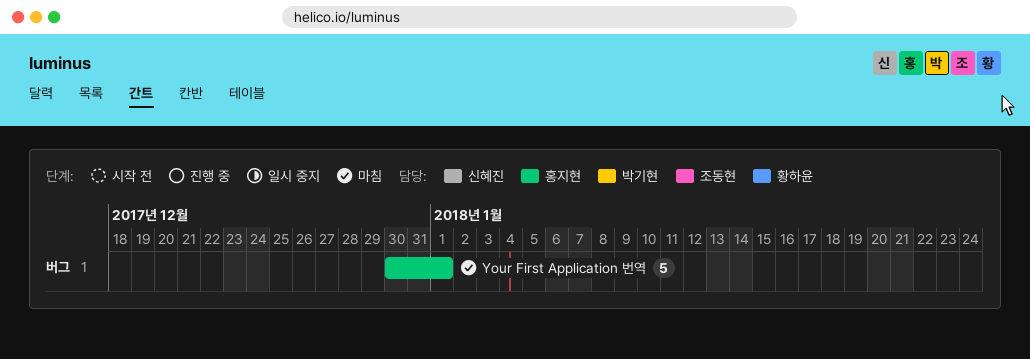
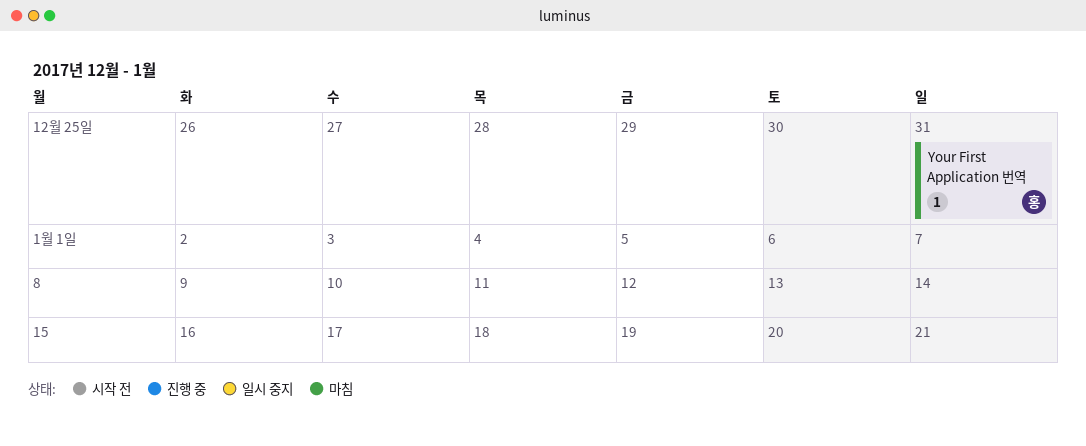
Your First Application 번역, estimate: 5 -> 1
Your First Application 번역, due: Jan 1 -> Dec 31

